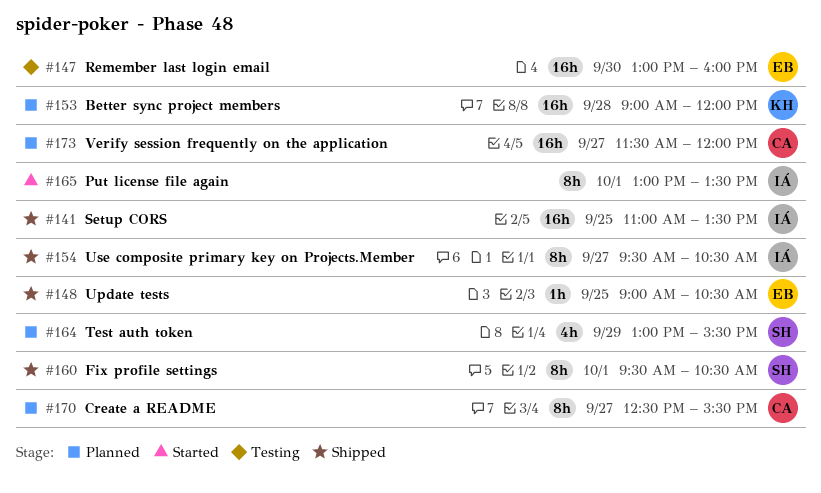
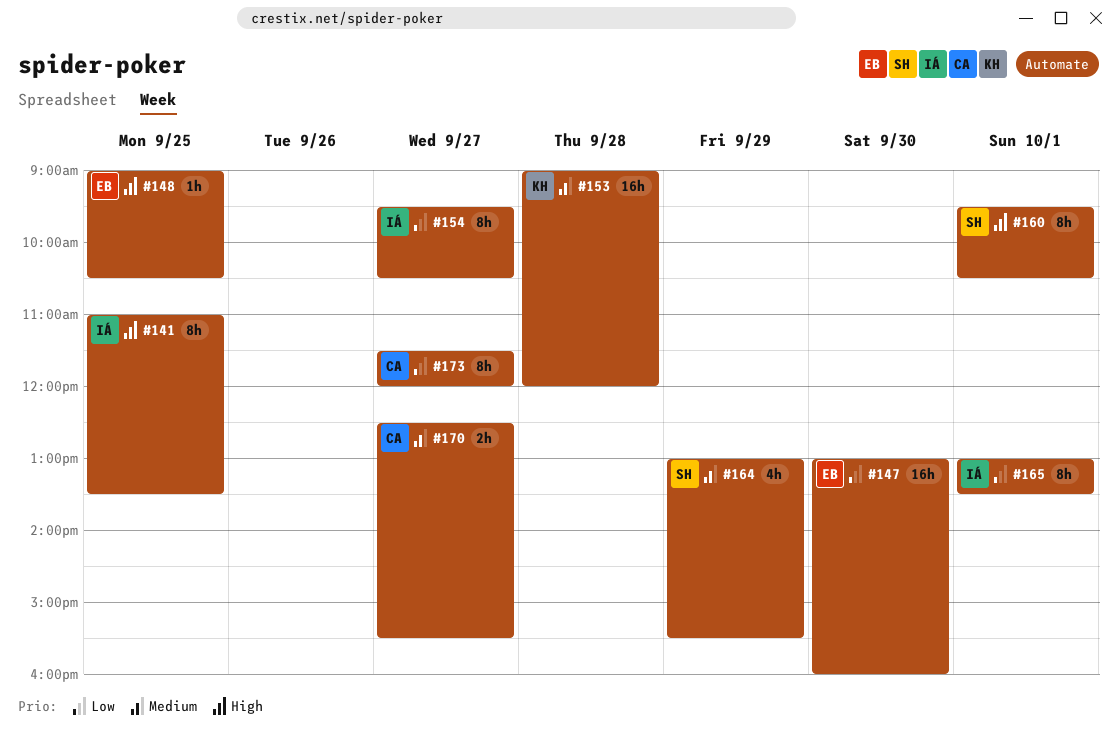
#141, estimate: 16h -> 8h
#170, estimate: 8h -> 2h
#173, estimate: 16h -> 8h

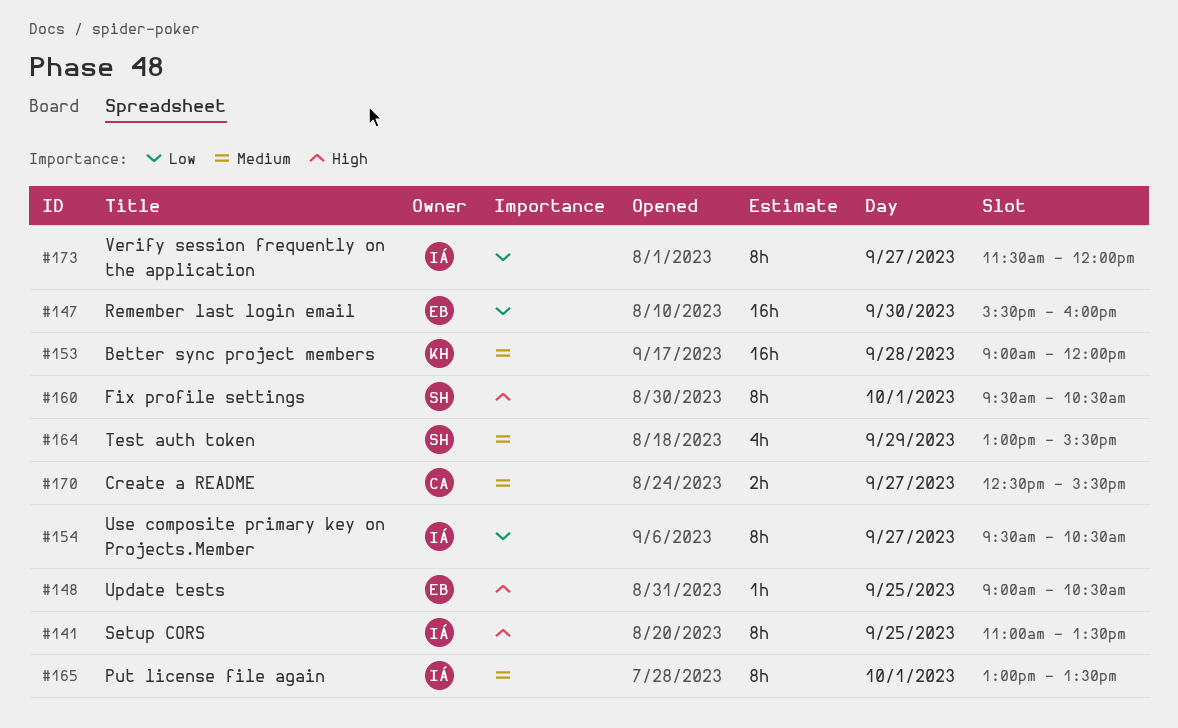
#147, begins: 13:00 -> 15:30
#165, priority: Low -> Medium
#173, owner: CA -> IÁ

